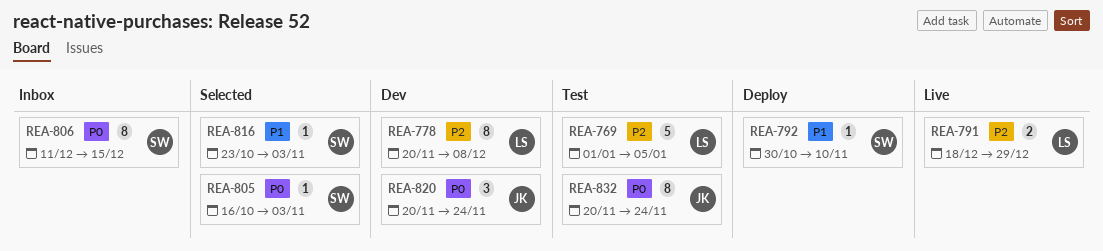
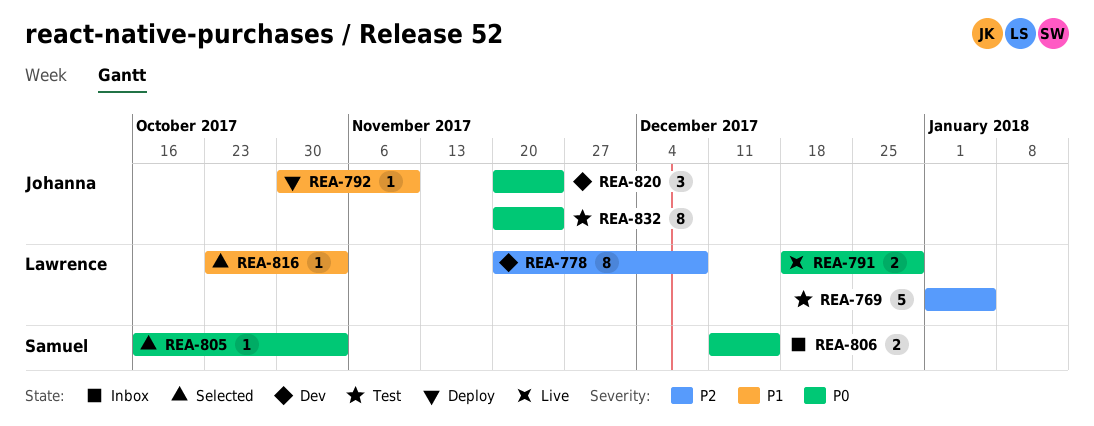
REA-791, priority: P2 -> P0
REA-792, owner: Samuel -> Johanna
REA-806, estimate: 8 -> 2
REA-816, owner: Samuel -> Lawrence

